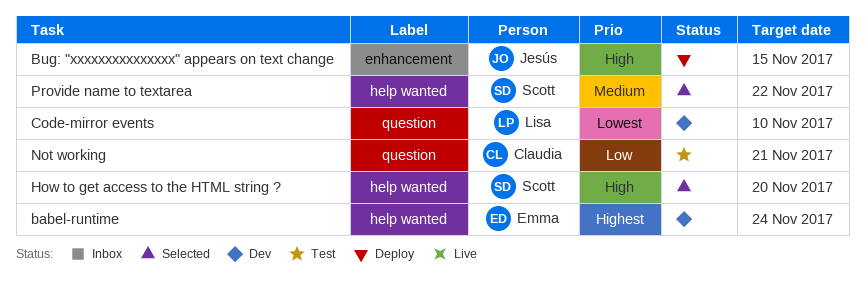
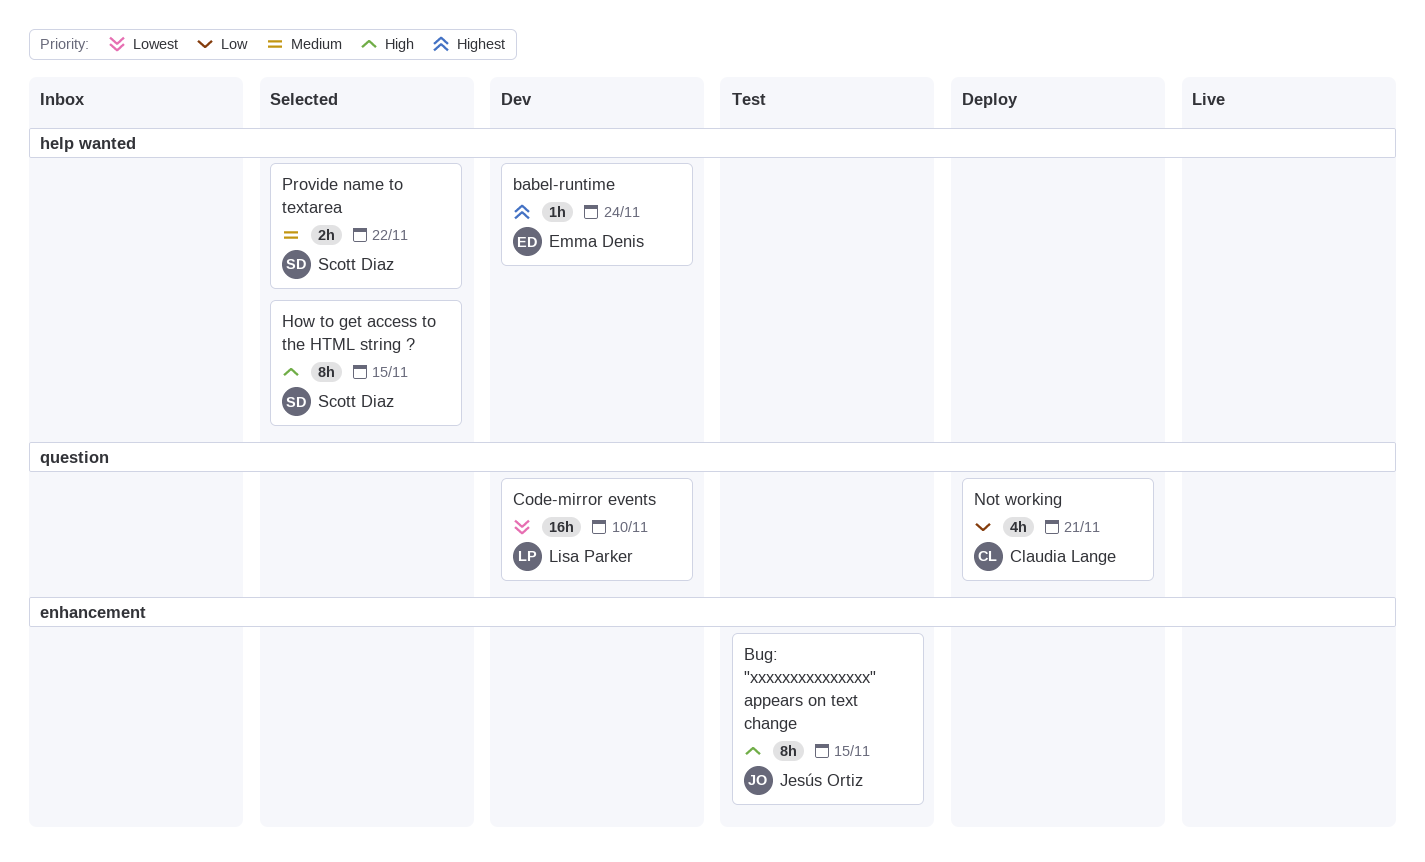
Bug: "xxxxxxxxxxxxxxx" appears on text change, status: Deploy -> Test
How to get access to the HTML string ?, due: Nov 20 -> Nov 15
Not working, status: Test -> Deploy

